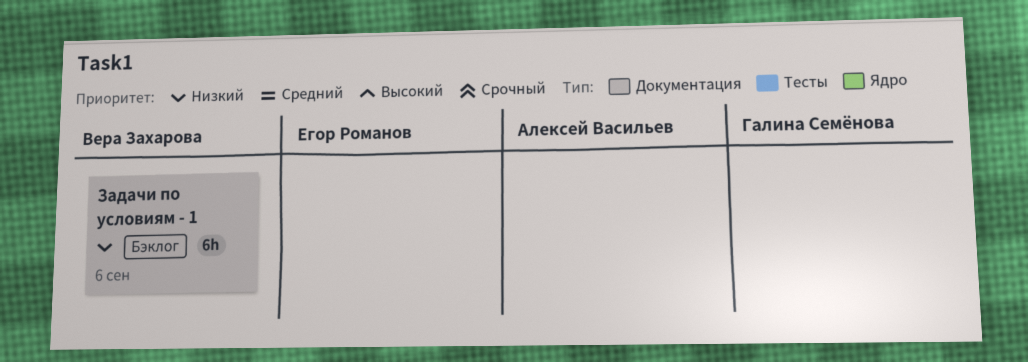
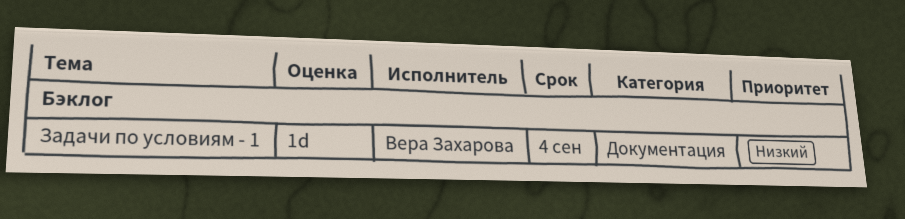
Задачи по условиям - 1, estimate: 6h -> 1d
Задачи по условиям - 1, due: Sep 6 -> Sep 4

